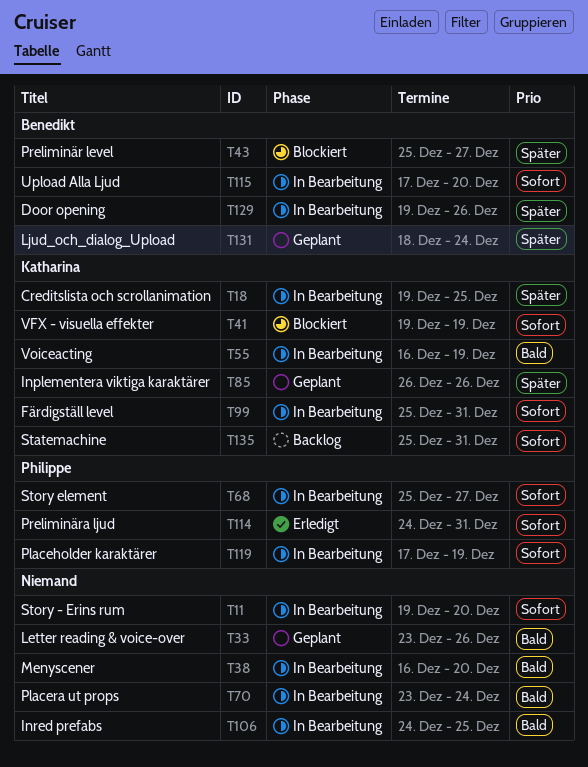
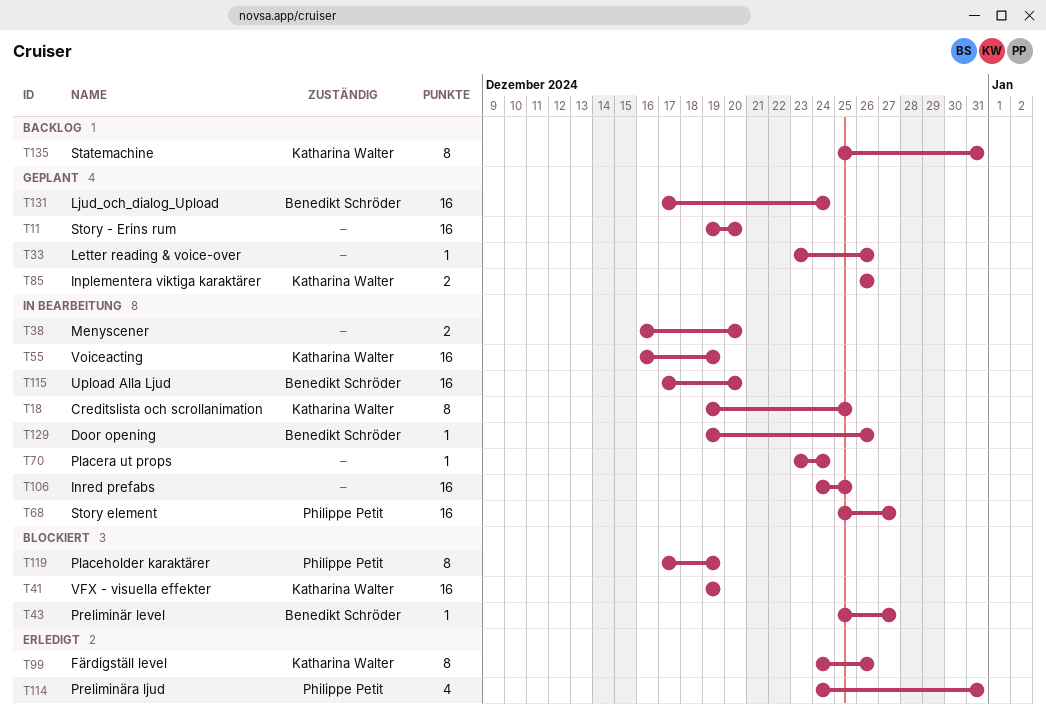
T11, status: In Bearbeitung -> Geplant
T99, status: In Bearbeitung -> Erledigt
T99, start: Dec 25 -> Dec 24
T99, due: Dec 31 -> Dec 26
T119, status: In Bearbeitung -> Blockiert
T131, start: Dec 18 -> Dec 17

